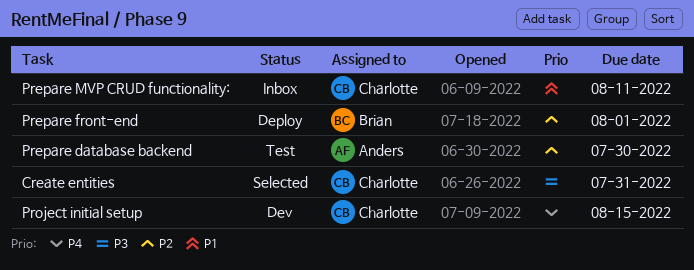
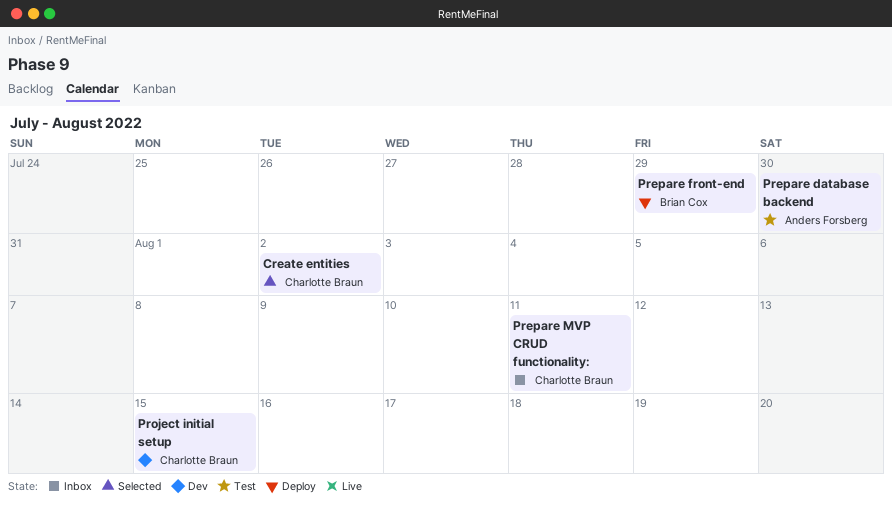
Create entities, due: Jul 31 -> Aug 2
Prepare front-end, due: Aug 1 -> Jul 29

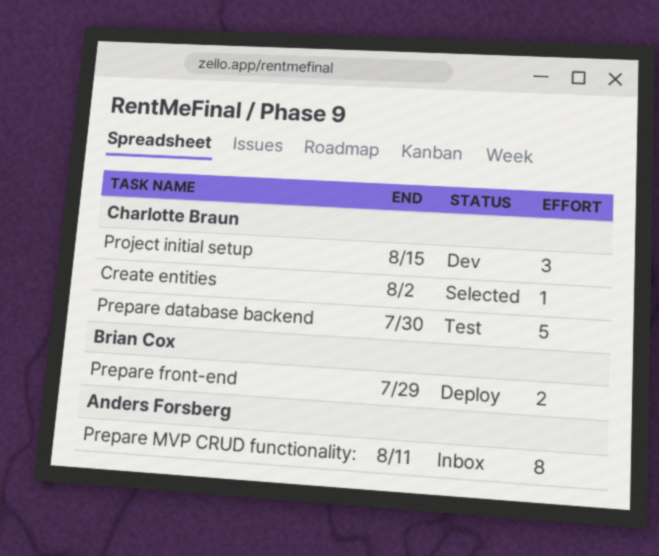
Prepare database backend, owner: Anders Forsberg -> Charlotte Braun
Prepare MVP CRUD functionality:, owner: Charlotte Braun -> Anders Forsberg

